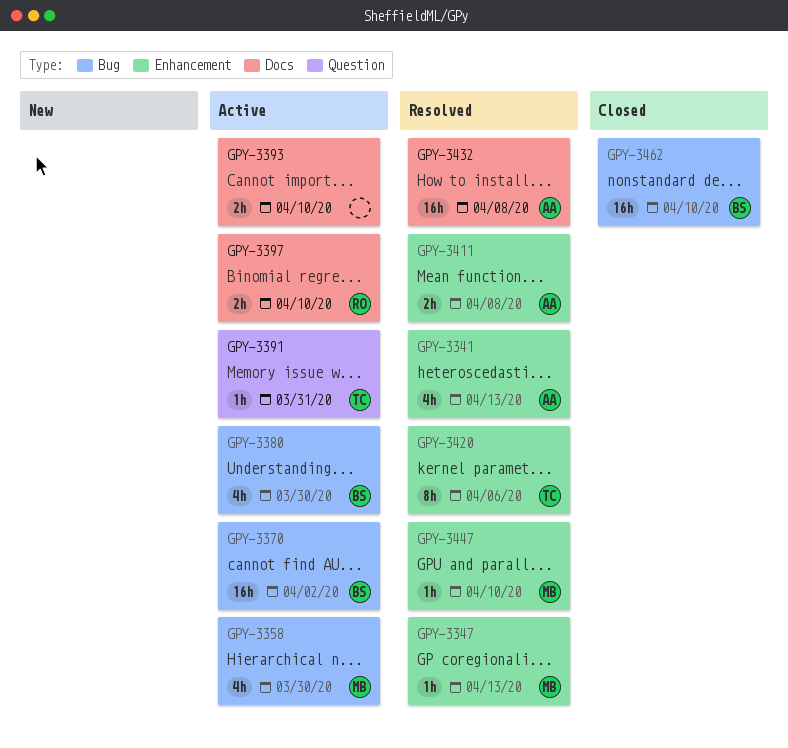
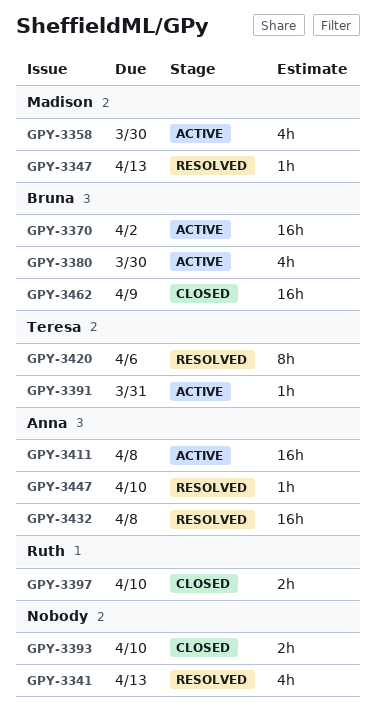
GPY-3341, owner: Anna -> none
GPY-3393, status: Active -> Closed
GPY-3397, status: Active -> Closed
GPY-3411, status: Resolved -> Active
GPY-3411, estimate: 2h -> 16h
GPY-3447, owner: Madison -> Anna
GPY-3462, due: Apr 10 -> Apr 9

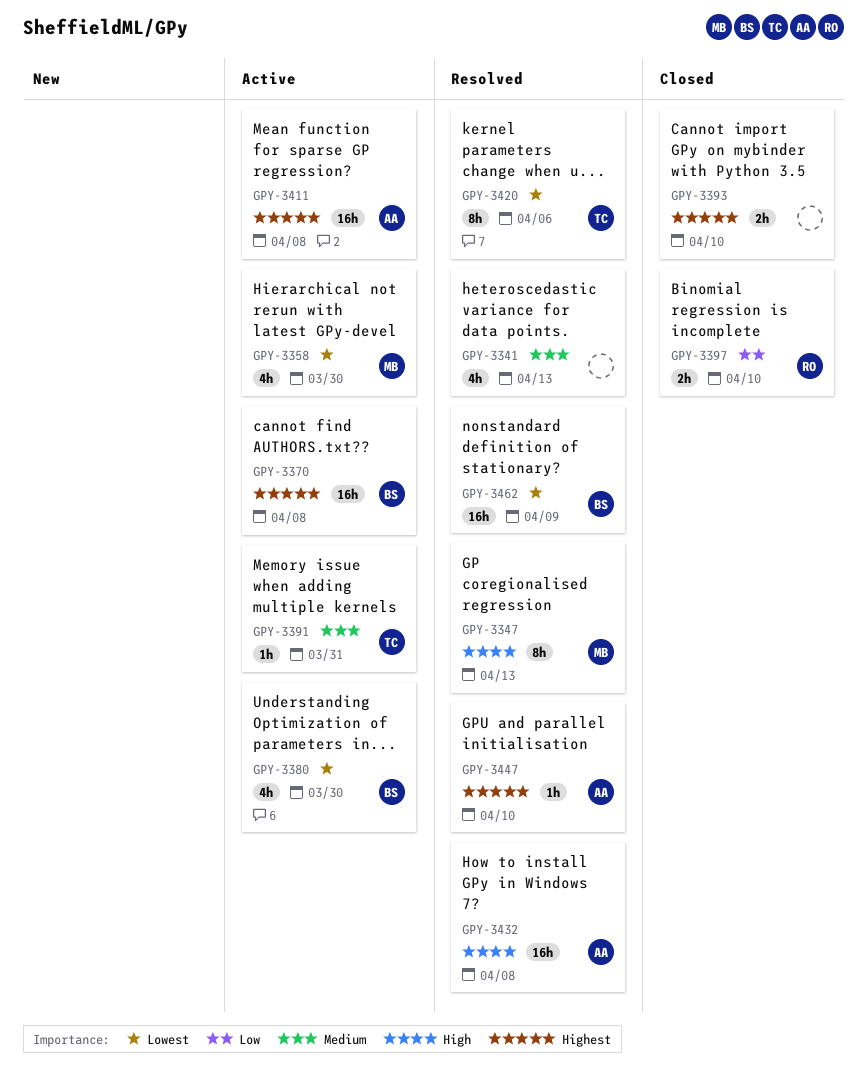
GPY-3347, estimate: 1h -> 8h
GPY-3370, due: Apr 2 -> Apr 8
GPY-3462, status: Closed -> Resolved

